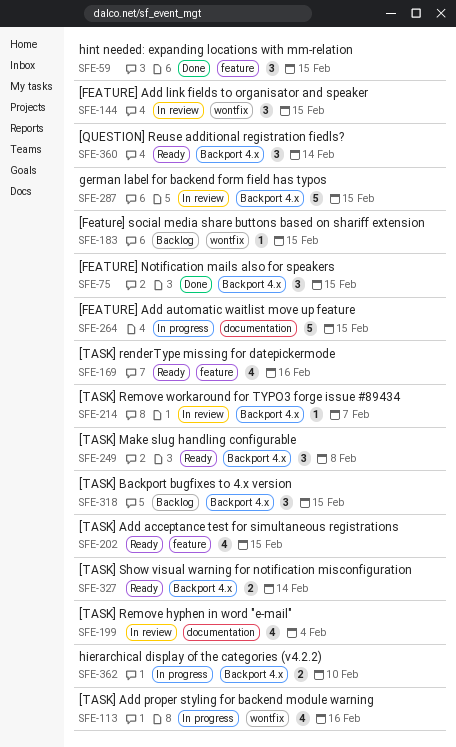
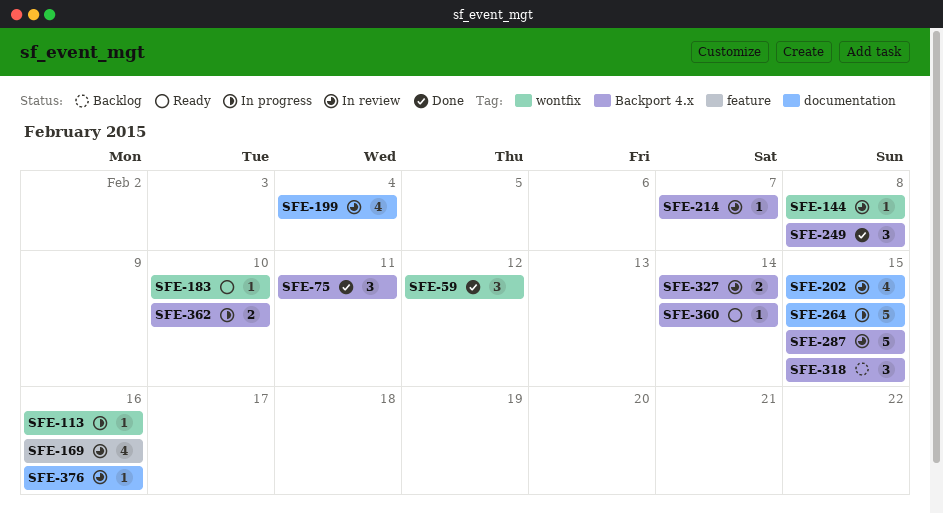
SFE-59, label: feature -> wontfix
SFE-59, due: Feb 15 -> Feb 12
SFE-75, due: Feb 15 -> Feb 11
SFE-113, estimate: 4 -> 1
SFE-144, estimate: 3 -> 1
SFE-144, due: Feb 15 -> Feb 8
SFE-169, status: Ready -> In review
SFE-183, status: Backlog -> Ready
SFE-183, due: Feb 15 -> Feb 10
SFE-202, status: Ready -> In review
SFE-202, label: feature -> documentation
SFE-249, status: Ready -> Done
SFE-327, status: Ready -> In review
SFE-360, estimate: 3 -> 1
SFE-376: none -> present

